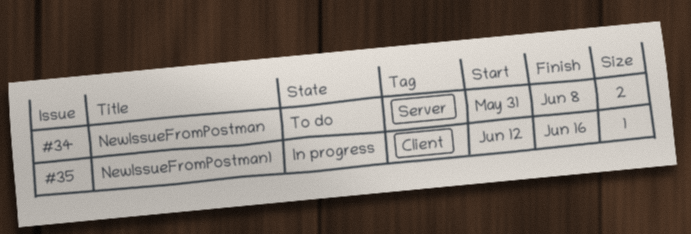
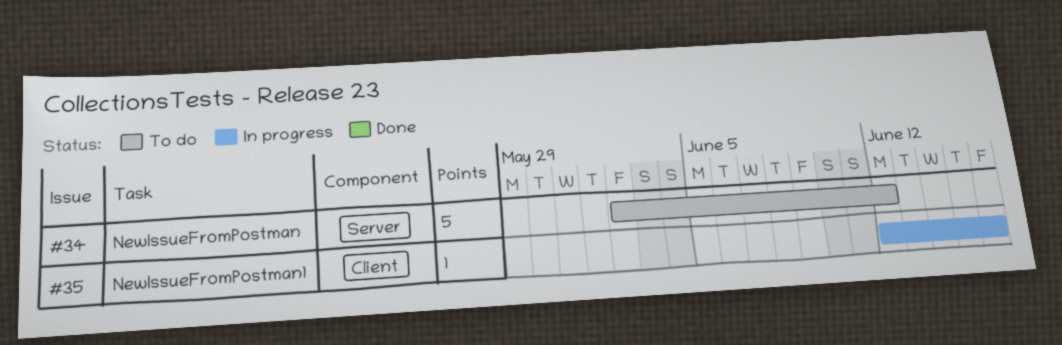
#34, estimate: 2 -> 5
#34, start: May 31 -> Jun 2
#34, due: Jun 8 -> Jun 12

